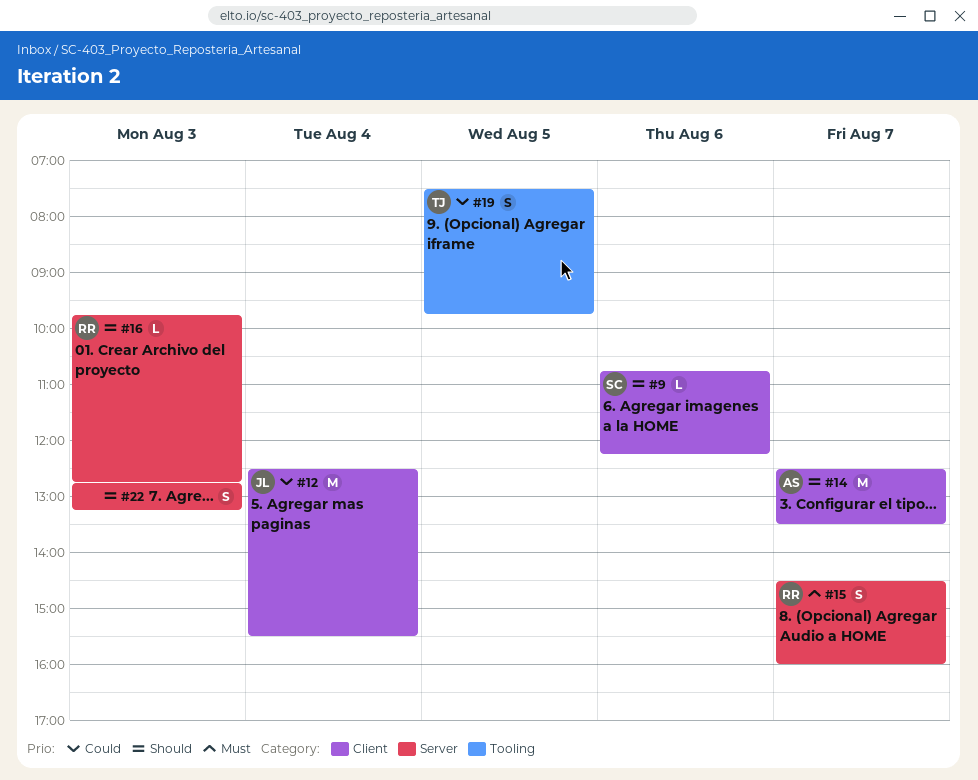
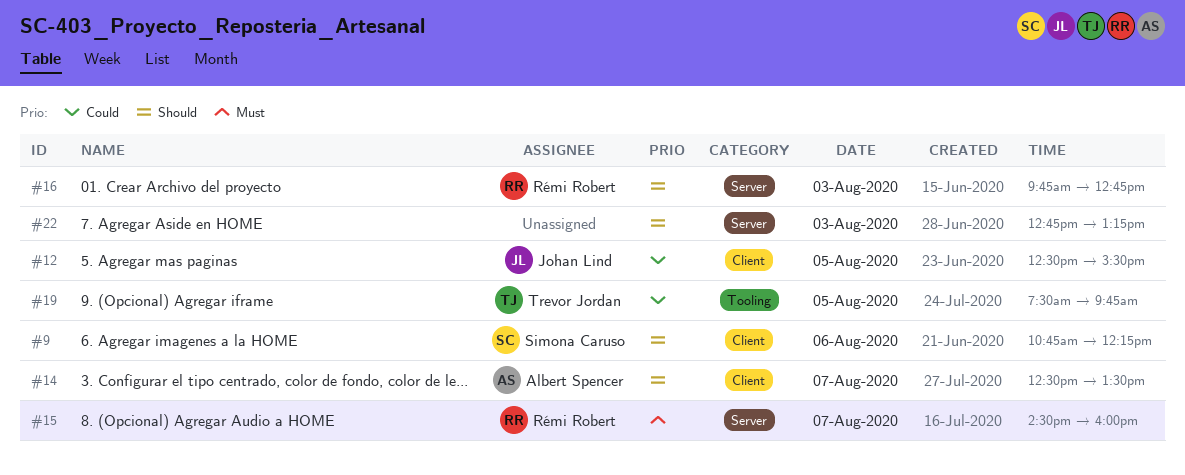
#12, day: Aug 4 -> Aug 5

